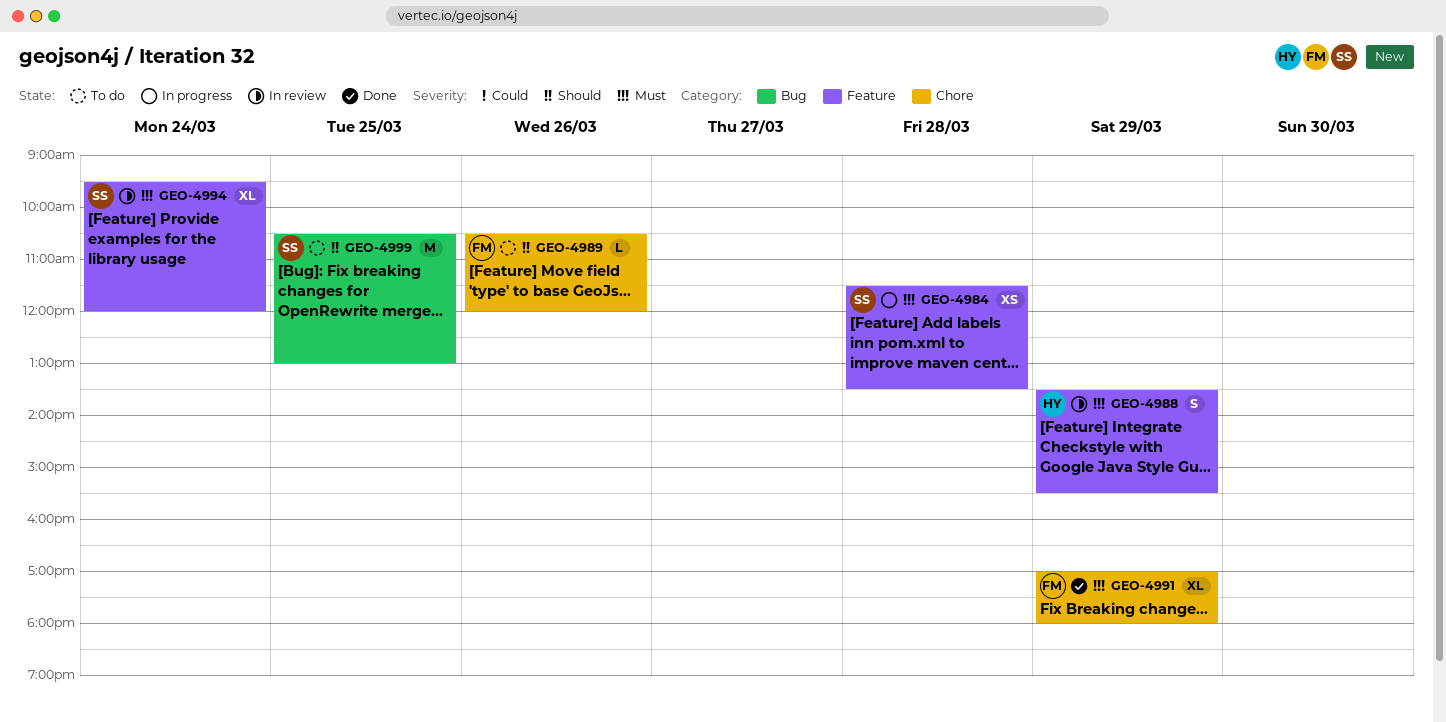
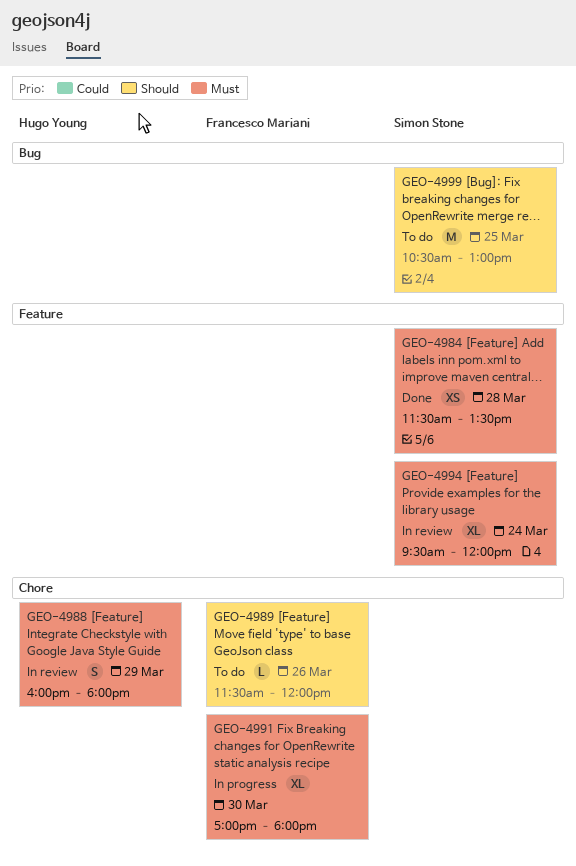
GEO-4984, status: In progress -> Done
GEO-4988, label: Feature -> Chore
GEO-4988, begins: 13:30 -> 16:00
GEO-4988, ends: 15:30 -> 18:00
GEO-4989, begins: 10:30 -> 11:30
GEO-4991, status: Done -> In progress
GEO-4991, day: Mar 29 -> Mar 30

